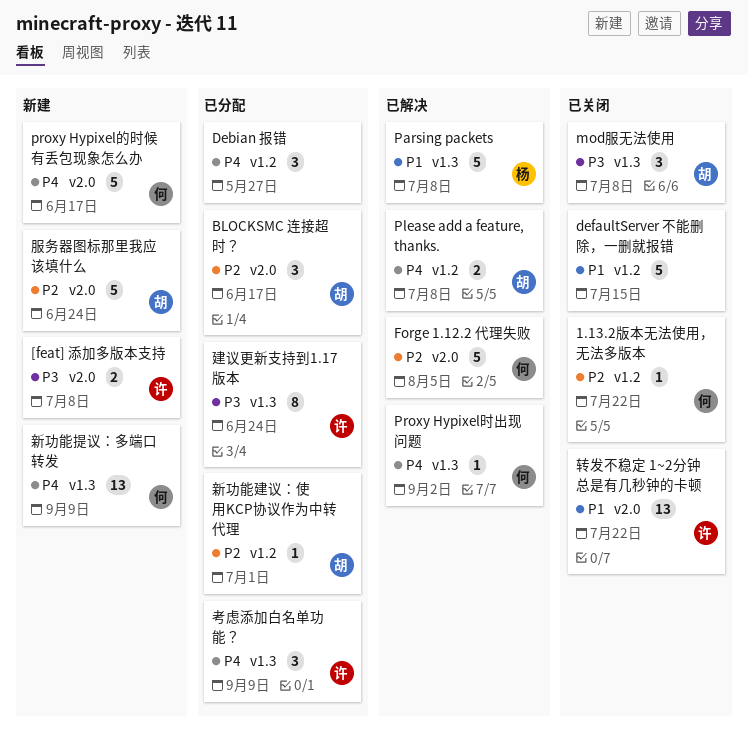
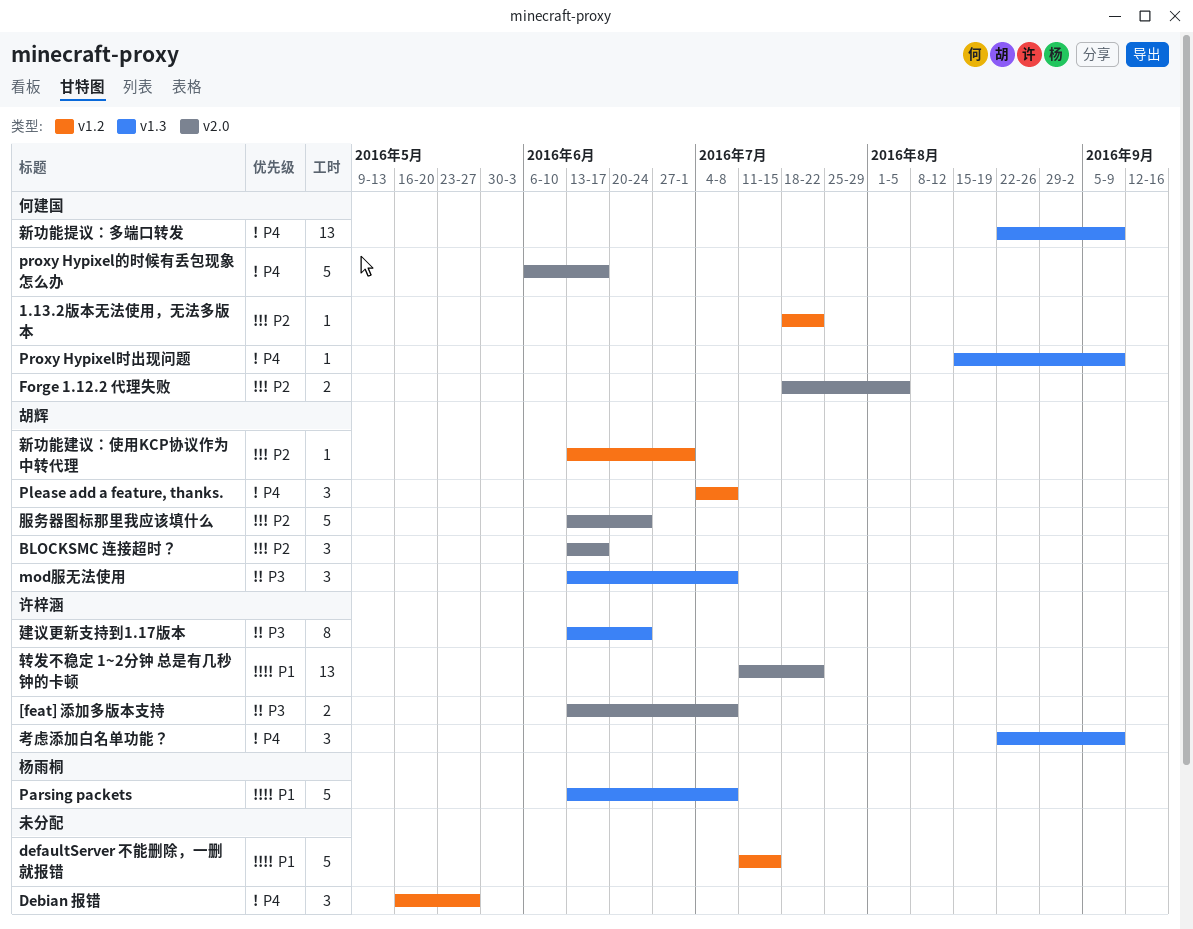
Forge 1.12.2 代理失败, estimate: 5 -> 2
Please add a feature, thanks., estimate: 2 -> 3
Proxy Hypixel时出现问题, due: Sep 2 -> Sep 9

